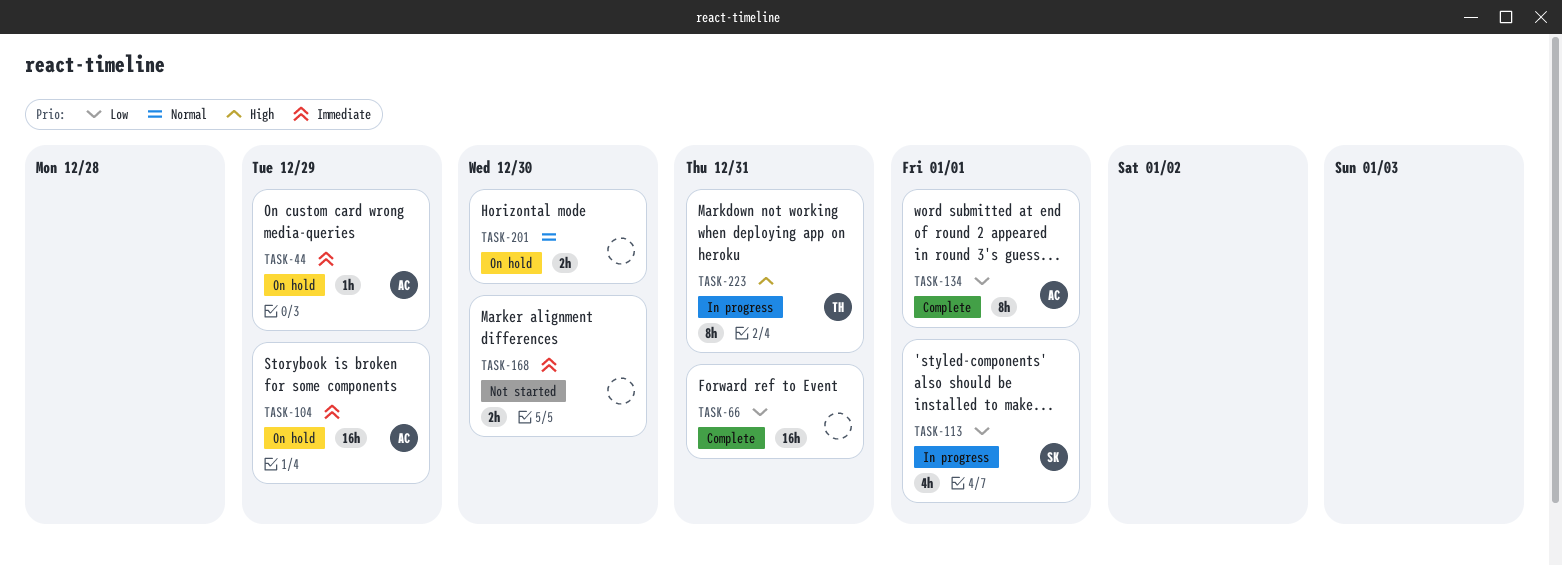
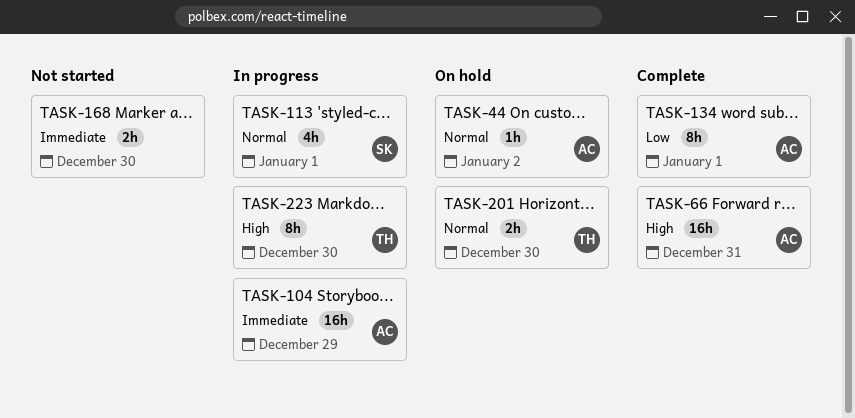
TASK-44, priority: Immediate -> Normal
TASK-44, due: Dec 29 -> Jan 2
TASK-66, owner: none -> AC
TASK-66, priority: Low -> High
TASK-104, status: On hold -> In progress
TASK-113, priority: Low -> Normal
TASK-201, owner: none -> TH
TASK-223, due: Dec 31 -> Dec 30

